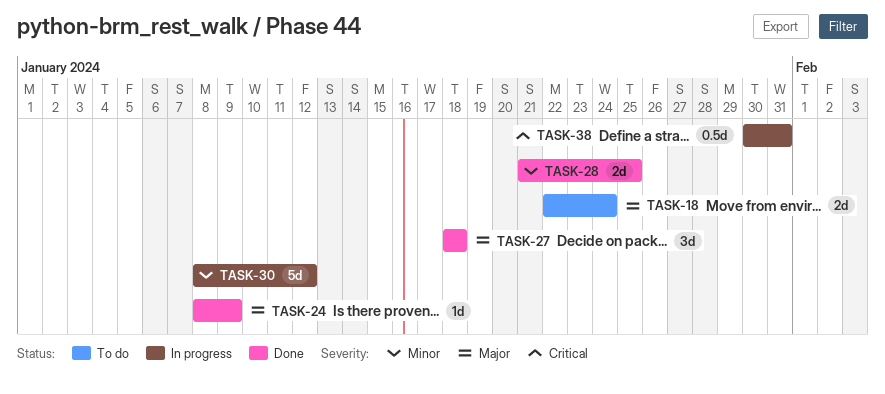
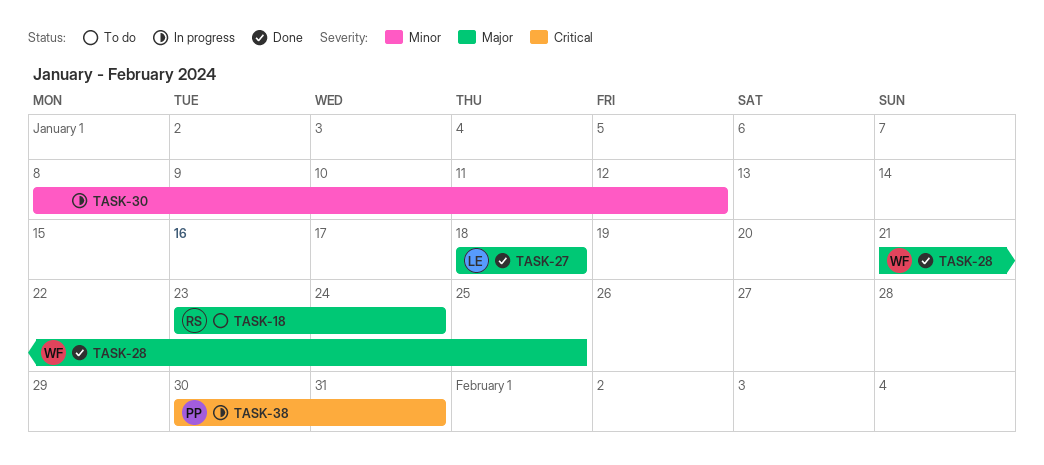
TASK-18, start: Jan 22 -> Jan 23
TASK-24: present -> none
TASK-28, priority: Minor -> Major

